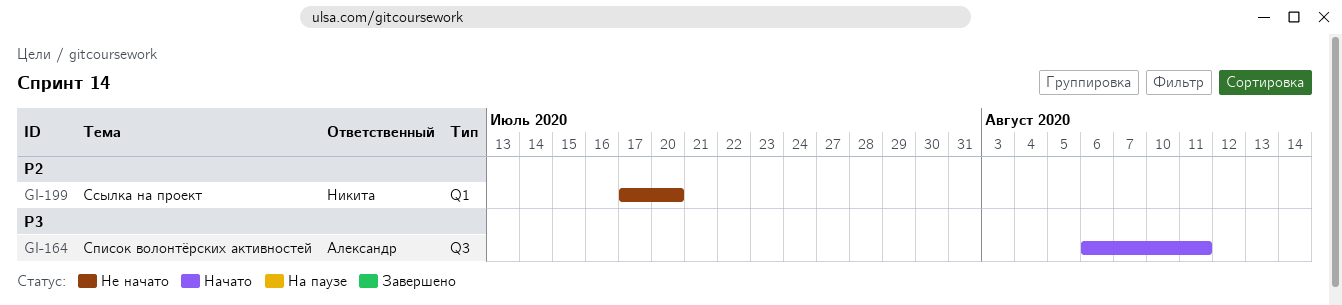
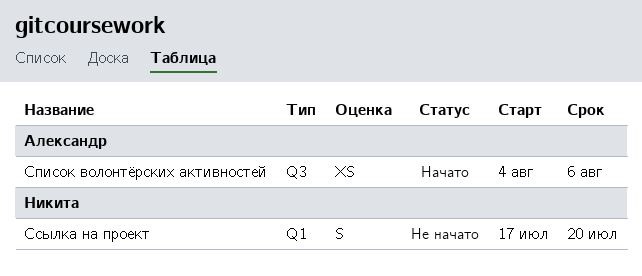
Список волонтёрских активностей, start: Aug 6 -> Aug 4
Список волонтёрских активностей, due: Aug 11 -> Aug 6

